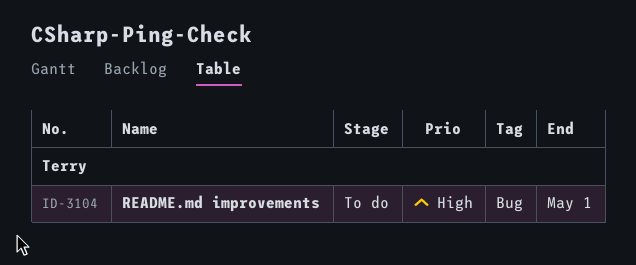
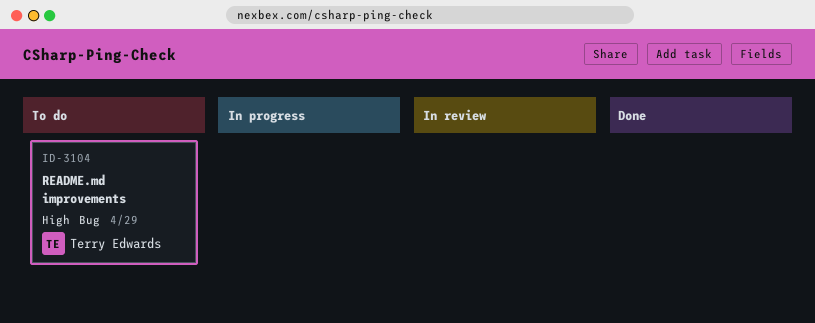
ID-3104, due: May 1 -> Apr 29

